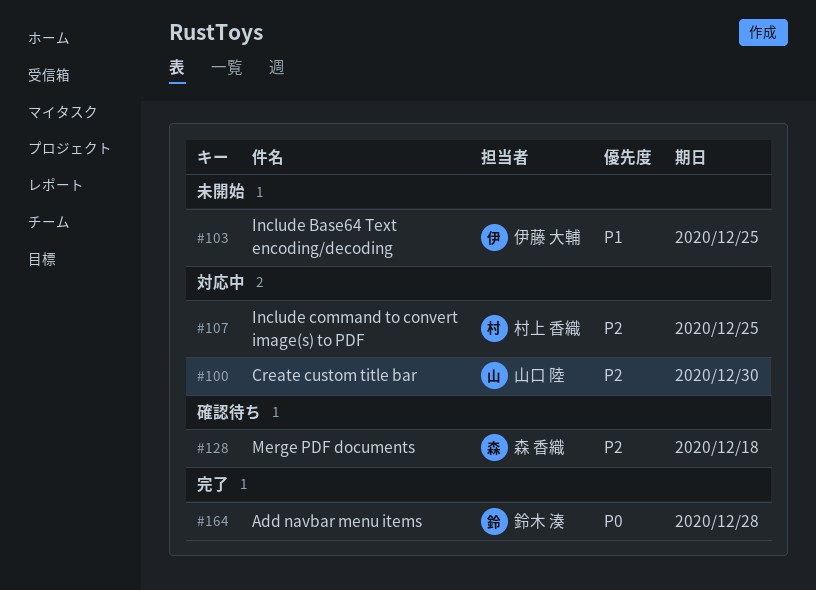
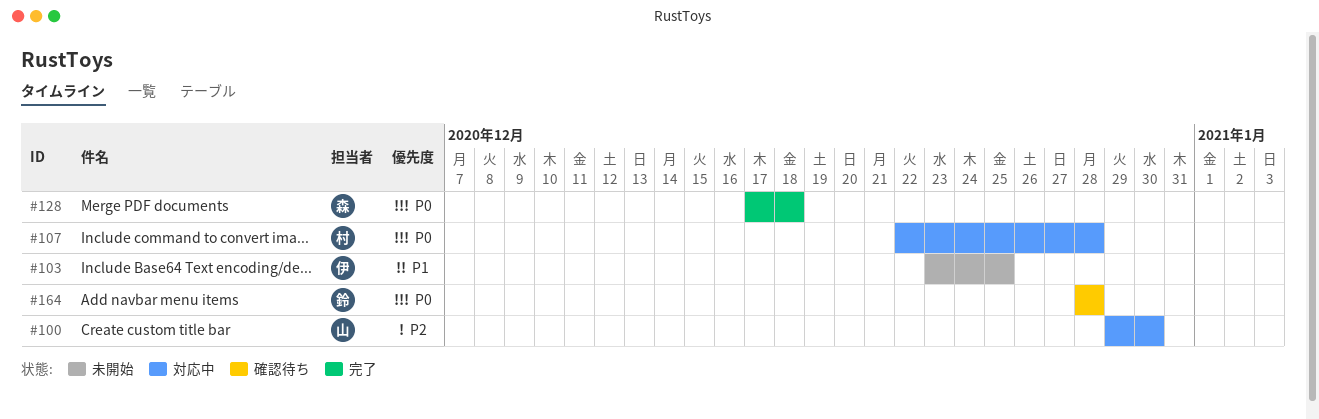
#107, priority: P2 -> P0
#107, due: Dec 25 -> Dec 28
#128, status: 確認待ち -> 完了
#128, priority: P2 -> P0
#164, status: 完了 -> 確認待ち

